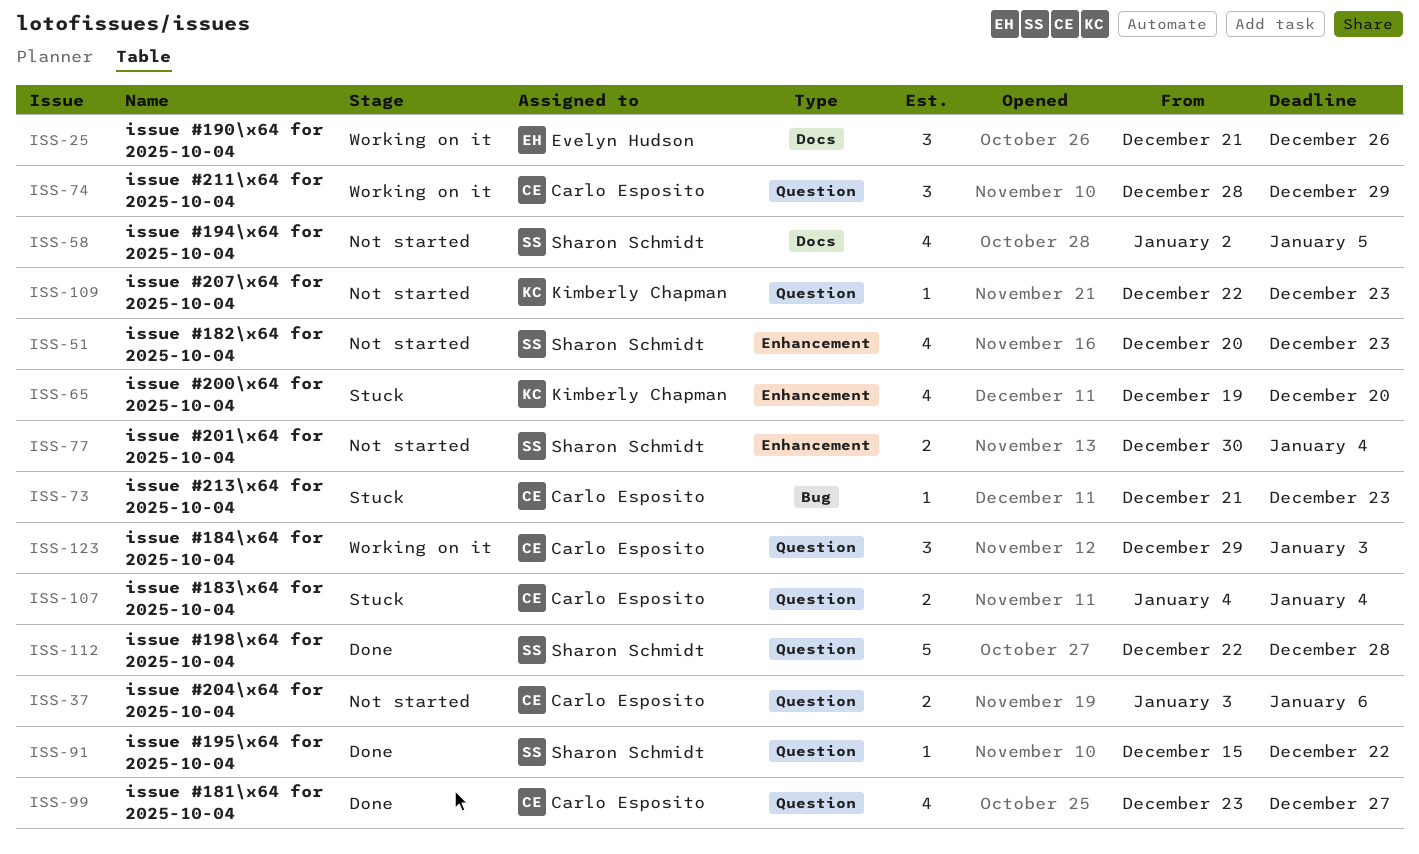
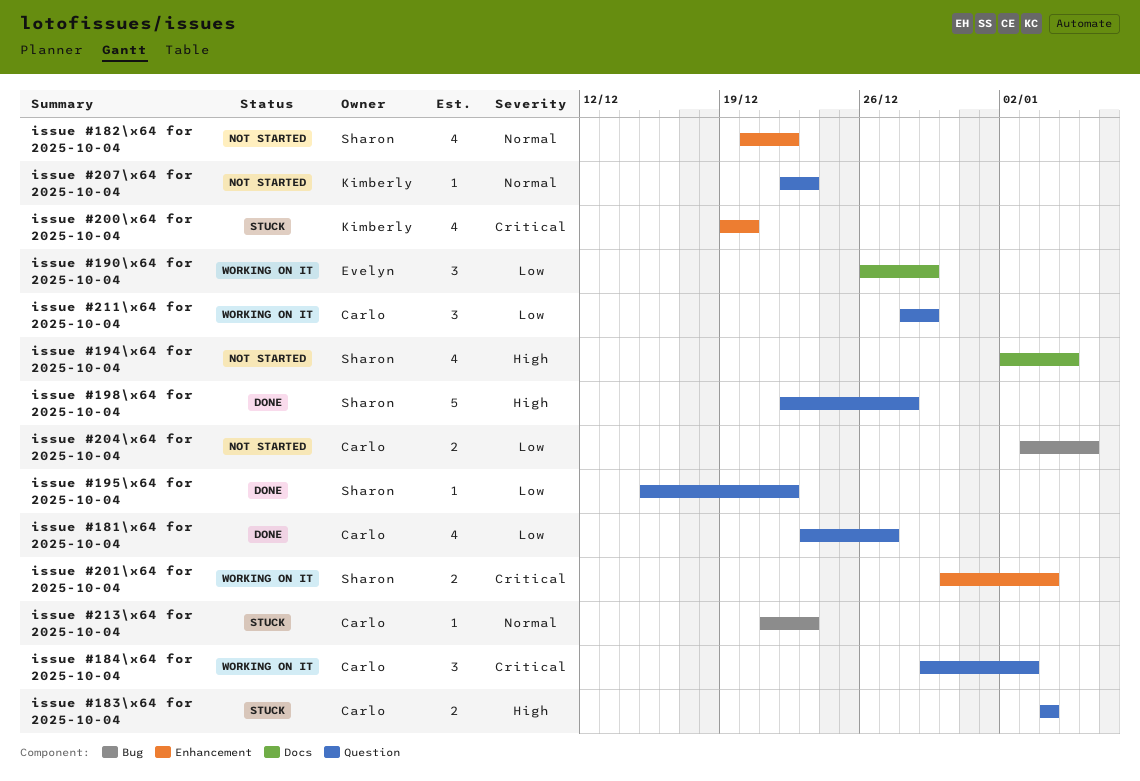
issue #182\x64 for 2025-10-04, due: Dec 23 -> Dec 22
issue #190\x64 for 2025-10-04, start: Dec 21 -> Dec 26
issue #190\x64 for 2025-10-04, due: Dec 26 -> Dec 29
issue #201\x64 for 2025-10-04, status: Not started -> Working on it
issue #204\x64 for 2025-10-04, label: Question -> Bug

